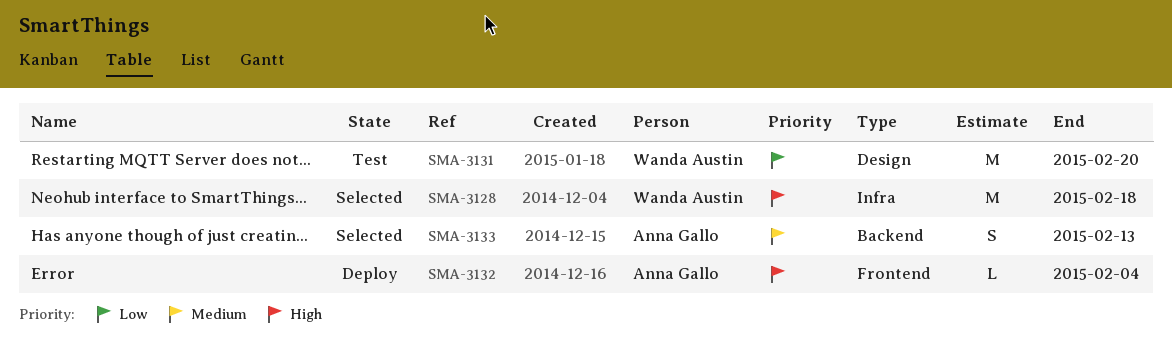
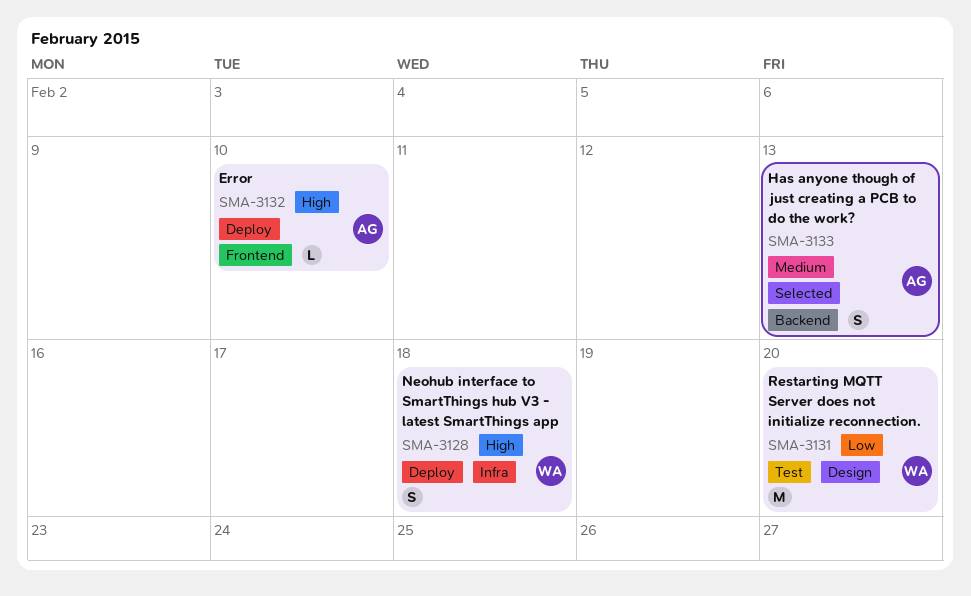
SMA-3128, status: Selected -> Deploy
SMA-3128, estimate: M -> S
SMA-3132, due: Feb 4 -> Feb 10

